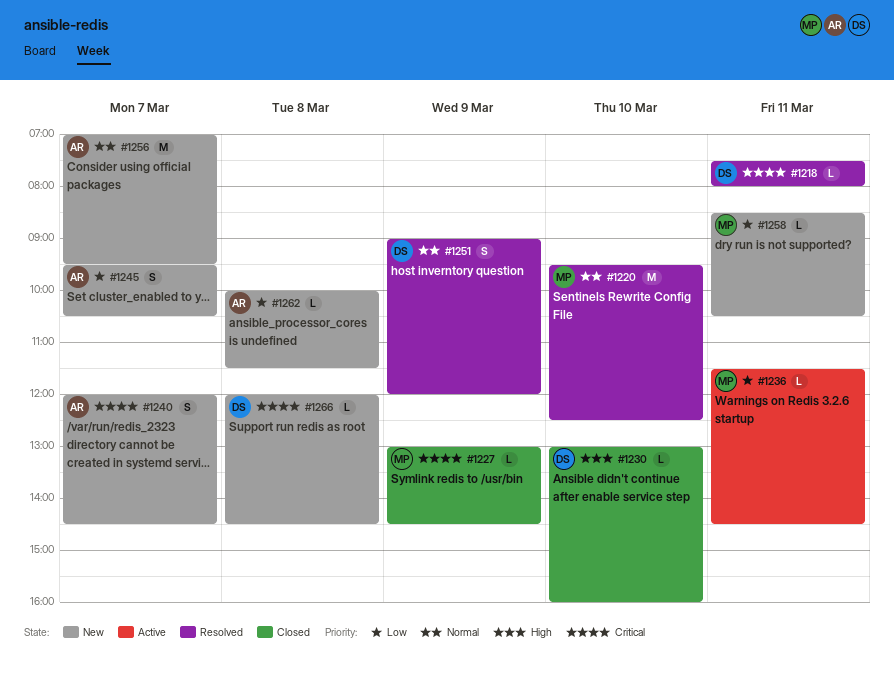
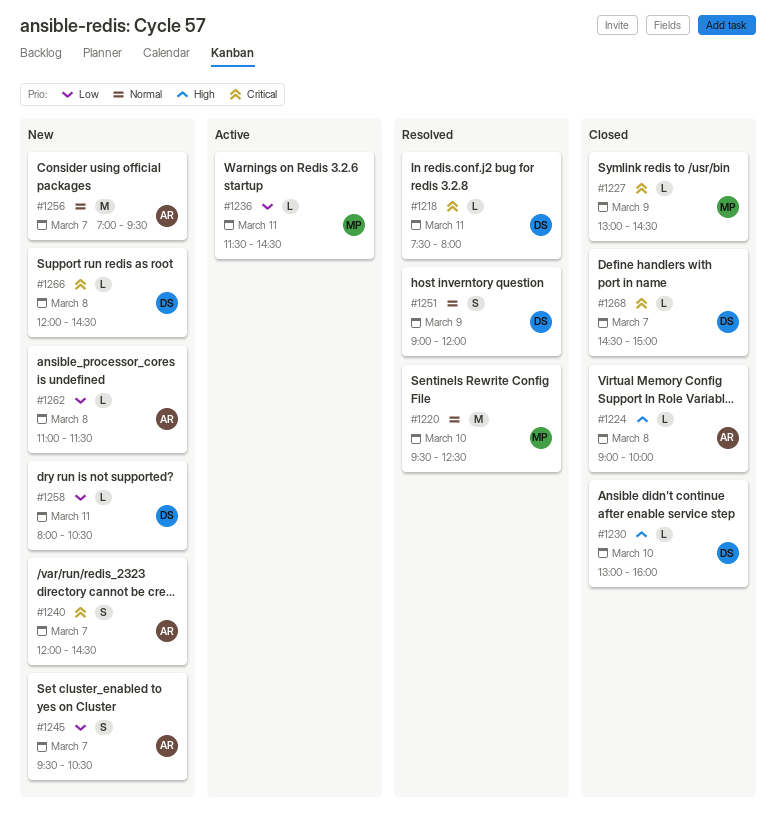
#1224: none -> present
#1258, owner: MP -> DS
#1258, begins: 08:30 -> 08:00
#1262, begins: 10:00 -> 11:00
#1268: none -> present

